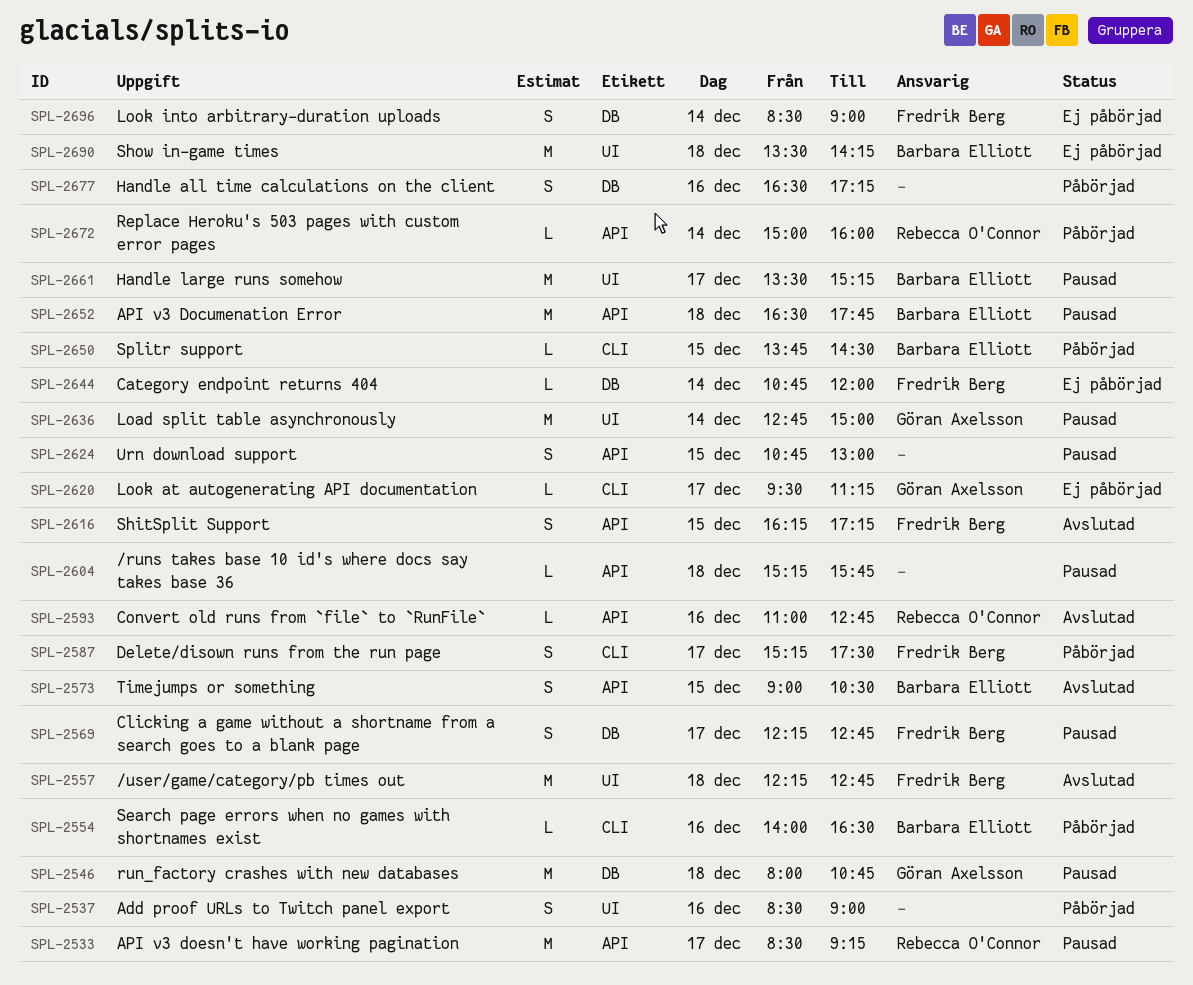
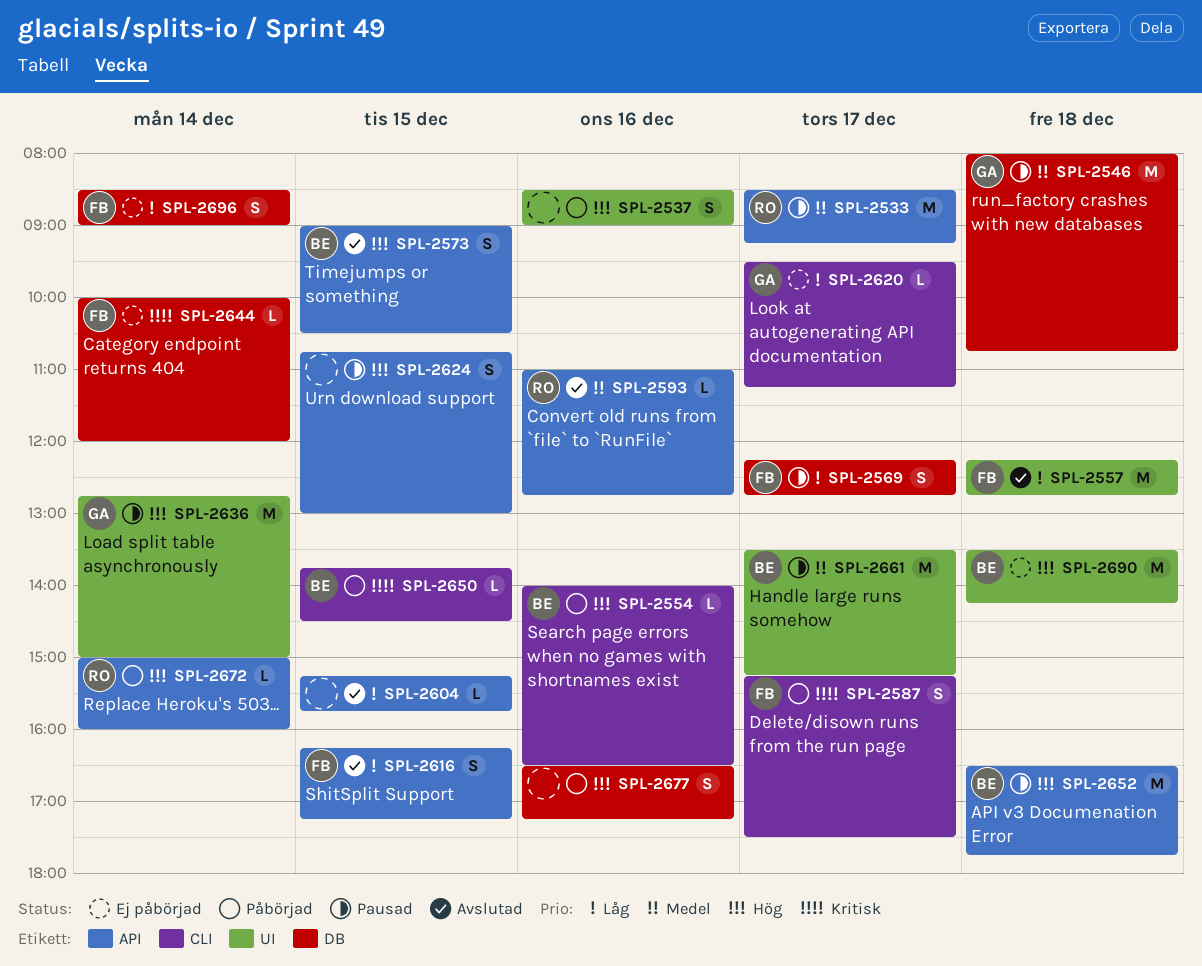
SPL-2604, status: Pausad -> Avslutad
SPL-2604, day: Dec 18 -> Dec 15
SPL-2644, begins: 10:45 -> 10:00

